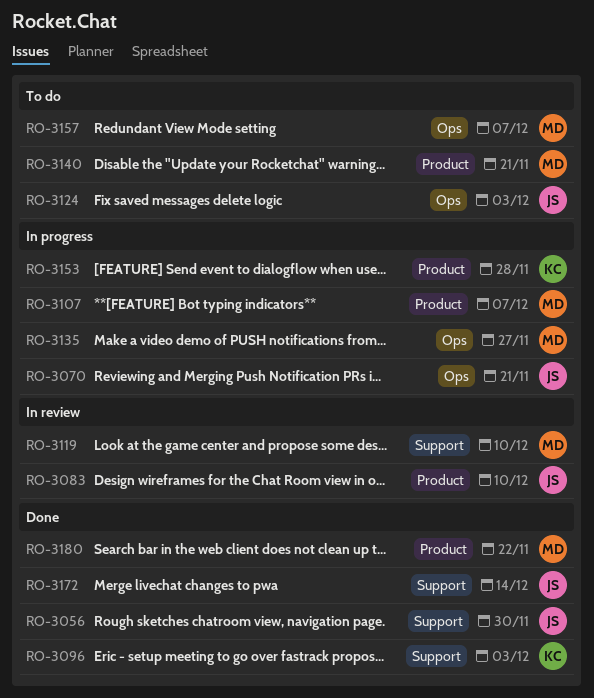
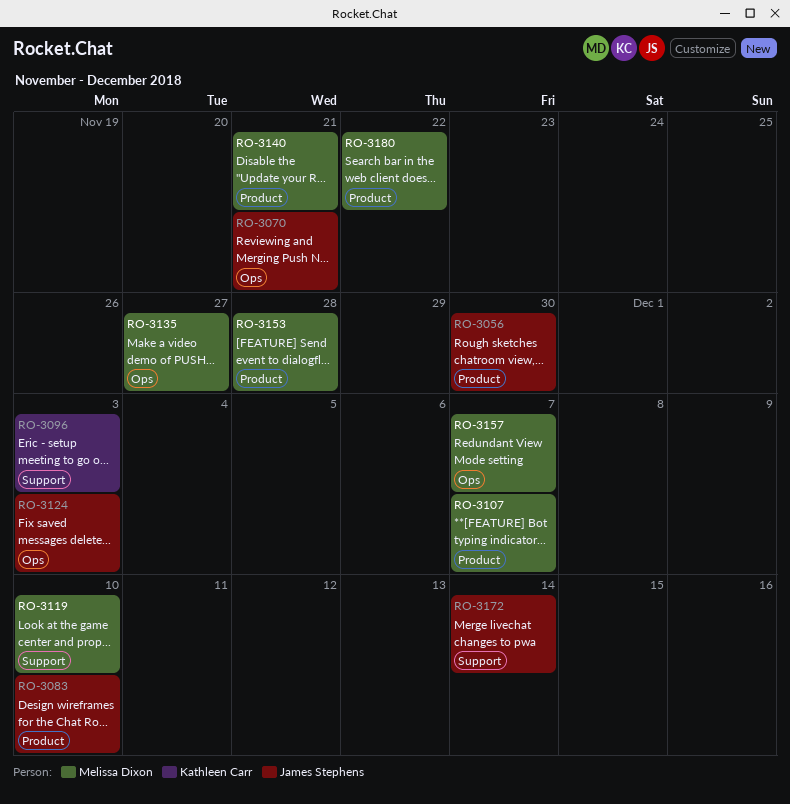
RO-3056, label: Support -> Product
RO-3153, owner: Kathleen Carr -> Melissa Dixon

